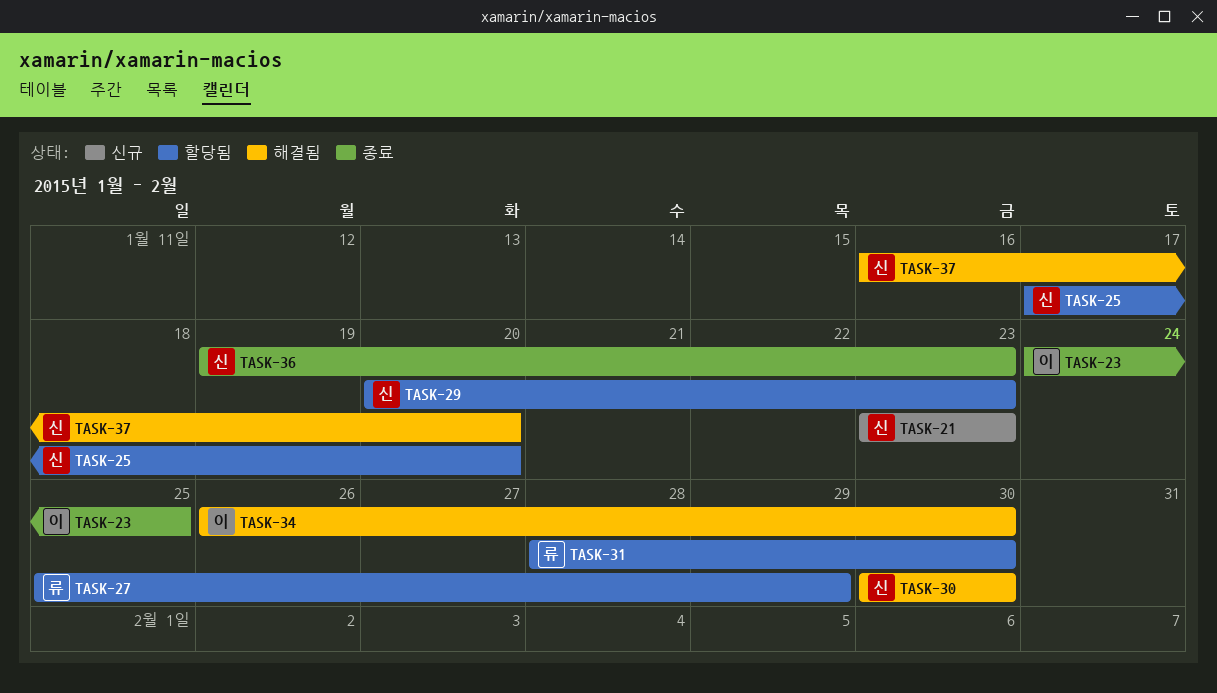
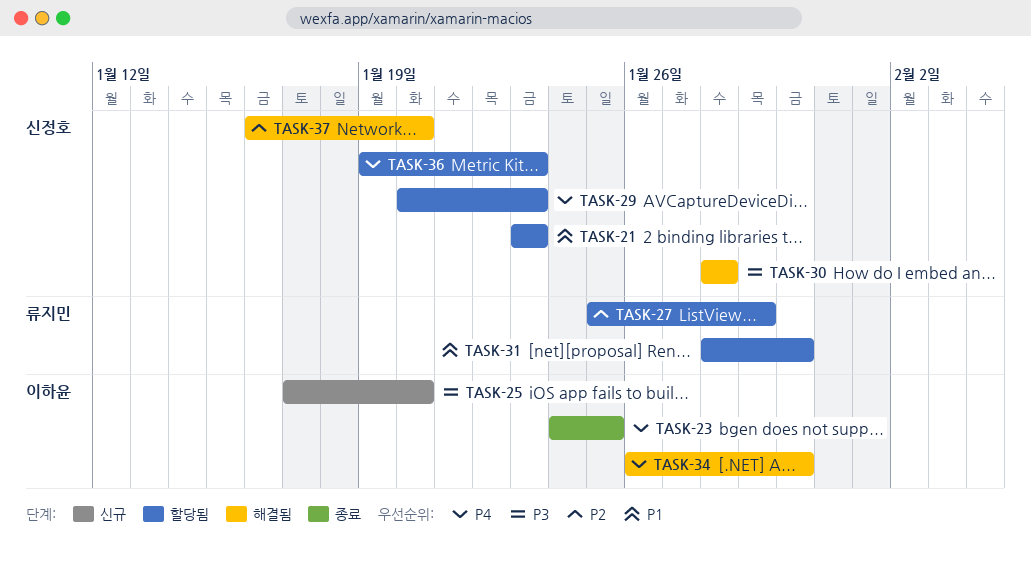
TASK-21, status: 신규 -> 할당됨
TASK-25, status: 할당됨 -> 신규
TASK-25, owner: 신정호 -> 이하윤
TASK-30, start: Jan 30 -> Jan 28
TASK-30, due: Jan 30 -> Jan 28
TASK-36, status: 종료 -> 할당됨

